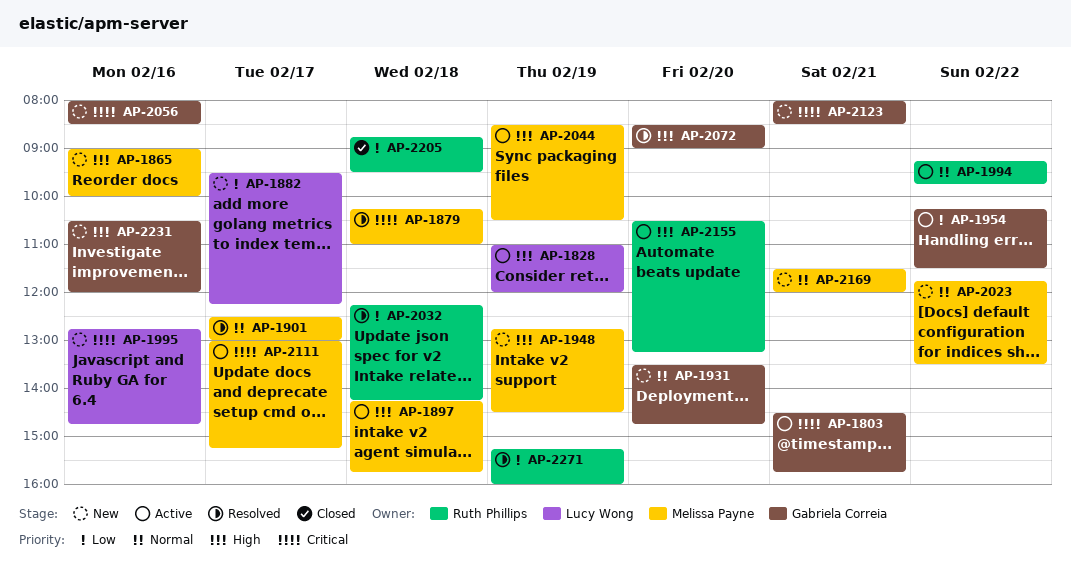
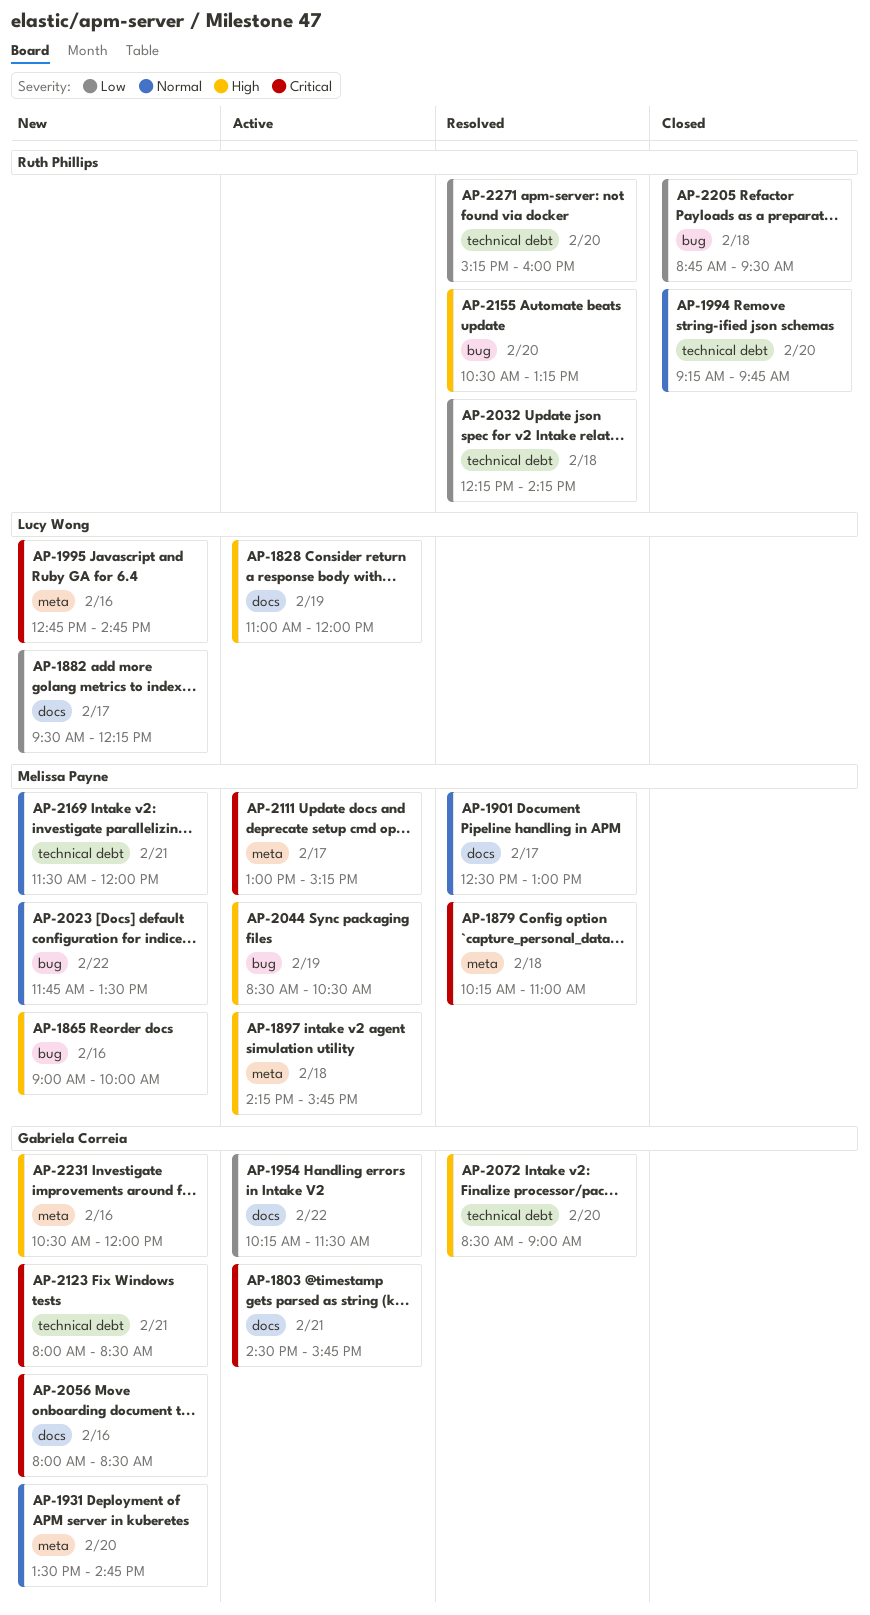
AP-1948: present -> none
AP-1994, status: Active -> Closed
AP-1994, day: Feb 22 -> Feb 20
AP-2155, status: Active -> Resolved
AP-2271, day: Feb 19 -> Feb 20

